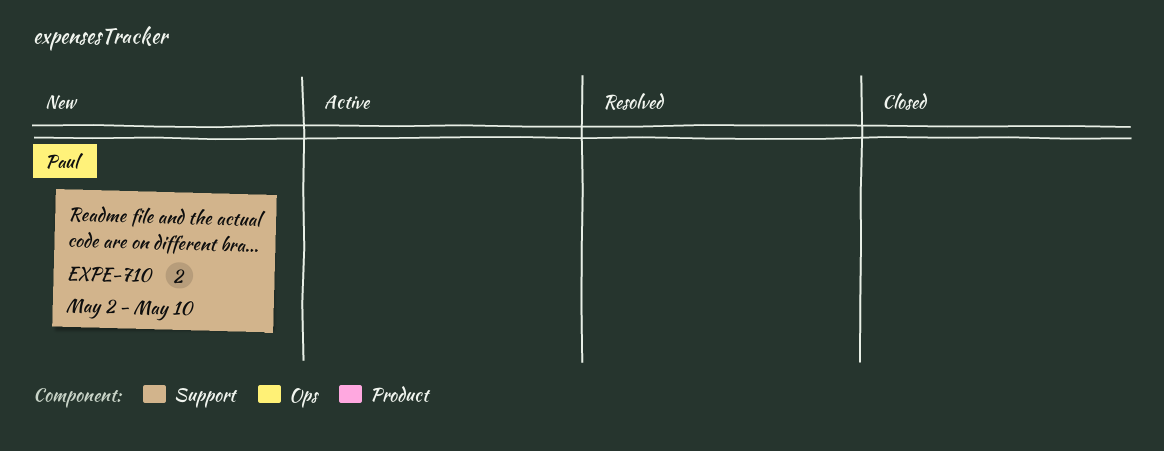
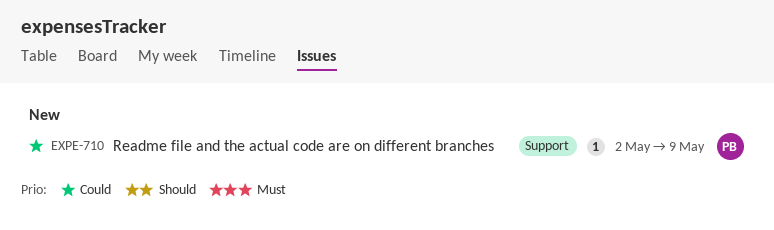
EXPE-710, estimate: 2 -> 1
EXPE-710, due: May 10 -> May 9

